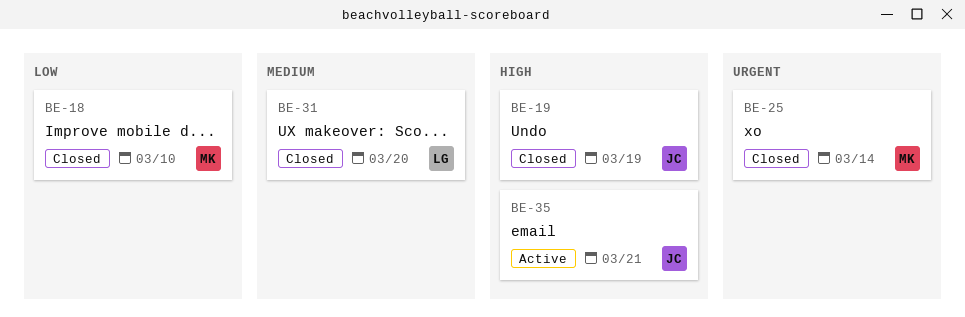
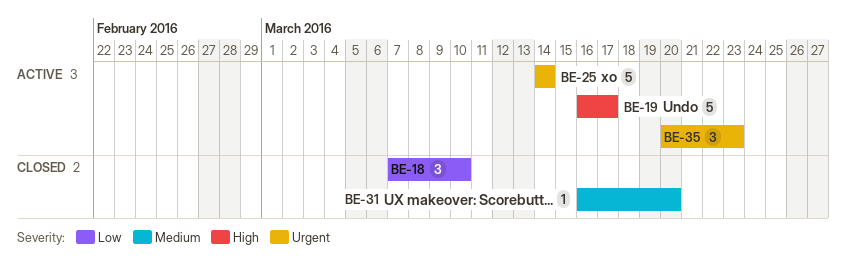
BE-19, status: Closed -> Active
BE-19, due: Mar 19 -> Mar 17
BE-25, status: Closed -> Active
BE-35, priority: High -> Urgent
BE-35, due: Mar 21 -> Mar 23

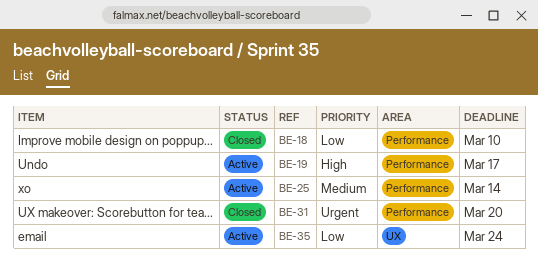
BE-25, priority: Urgent -> Medium
BE-31, priority: Medium -> Urgent
BE-35, priority: Urgent -> Low
BE-35, due: Mar 23 -> Mar 24

